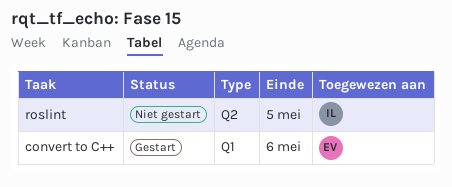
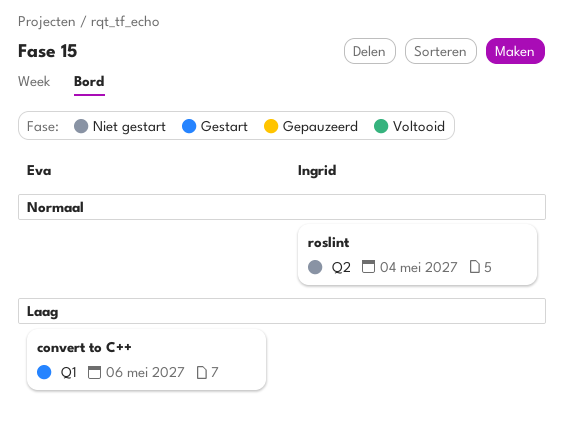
roslint, due: May 5 -> May 4

